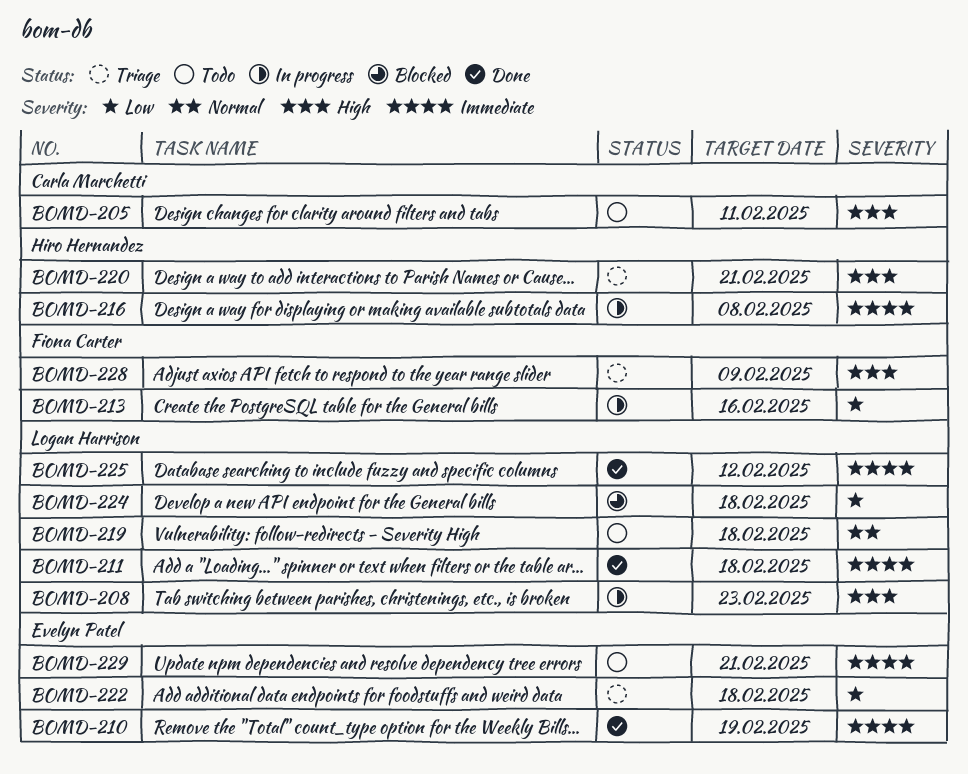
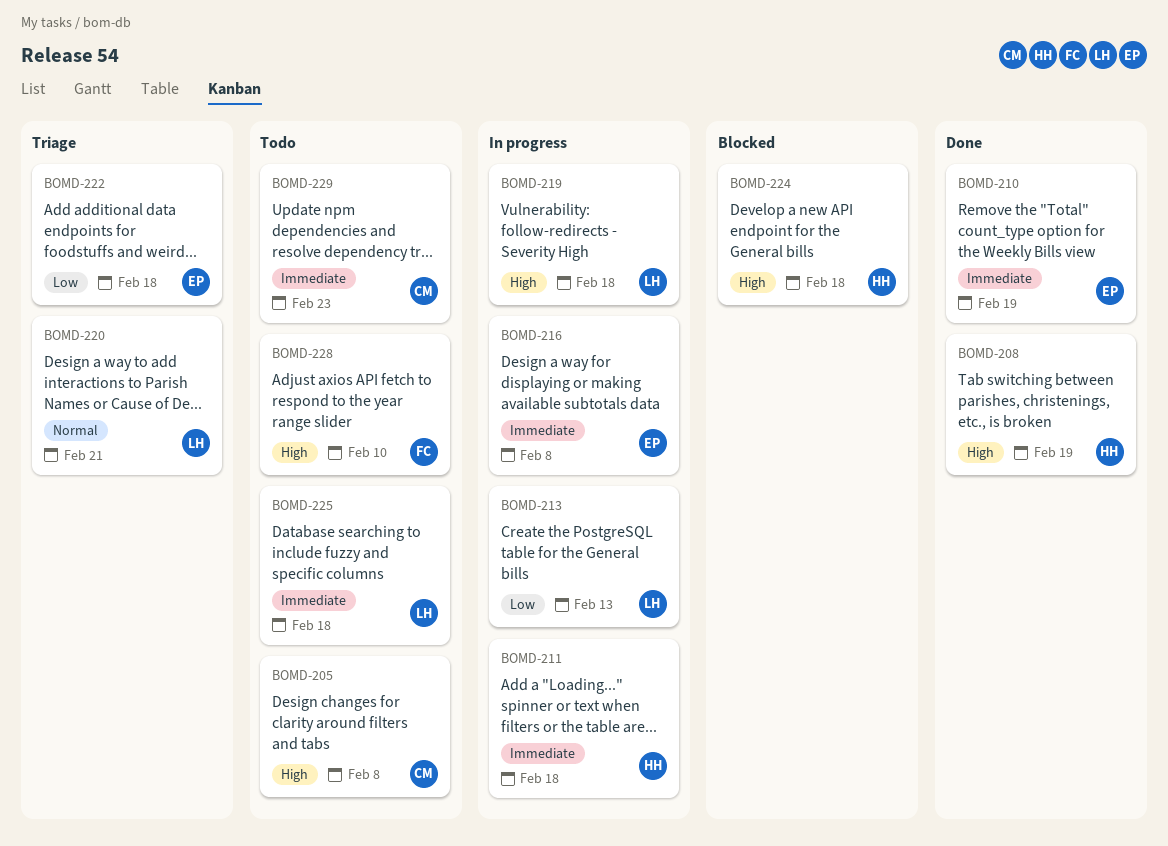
BOMD-205, due: Feb 11 -> Feb 8
BOMD-208, status: In progress -> Done
BOMD-208, owner: Logan Harrison -> Hiro Hernandez
BOMD-208, due: Feb 23 -> Feb 19
BOMD-211, status: Done -> In progress
BOMD-211, owner: Logan Harrison -> Hiro Hernandez
BOMD-213, owner: Fiona Carter -> Logan Harrison
BOMD-213, due: Feb 16 -> Feb 13
BOMD-216, owner: Hiro Hernandez -> Evelyn Patel
BOMD-219, status: Todo -> In progress
BOMD-219, priority: Normal -> High
BOMD-220, owner: Hiro Hernandez -> Logan Harrison
BOMD-220, priority: High -> Normal
BOMD-224, owner: Logan Harrison -> Hiro Hernandez
BOMD-224, priority: Low -> High
BOMD-225, status: Done -> Todo
BOMD-225, due: Feb 12 -> Feb 18
BOMD-228, status: Triage -> Todo
BOMD-228, due: Feb 9 -> Feb 10
BOMD-229, owner: Evelyn Patel -> Carla Marchetti
BOMD-229, due: Feb 21 -> Feb 23

